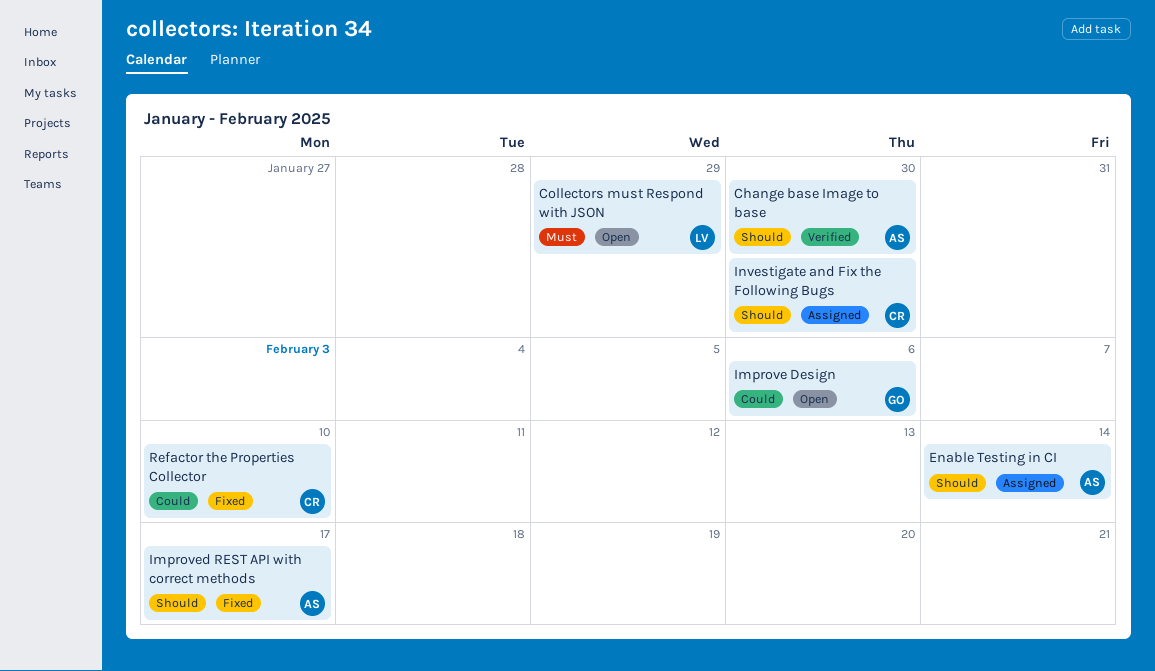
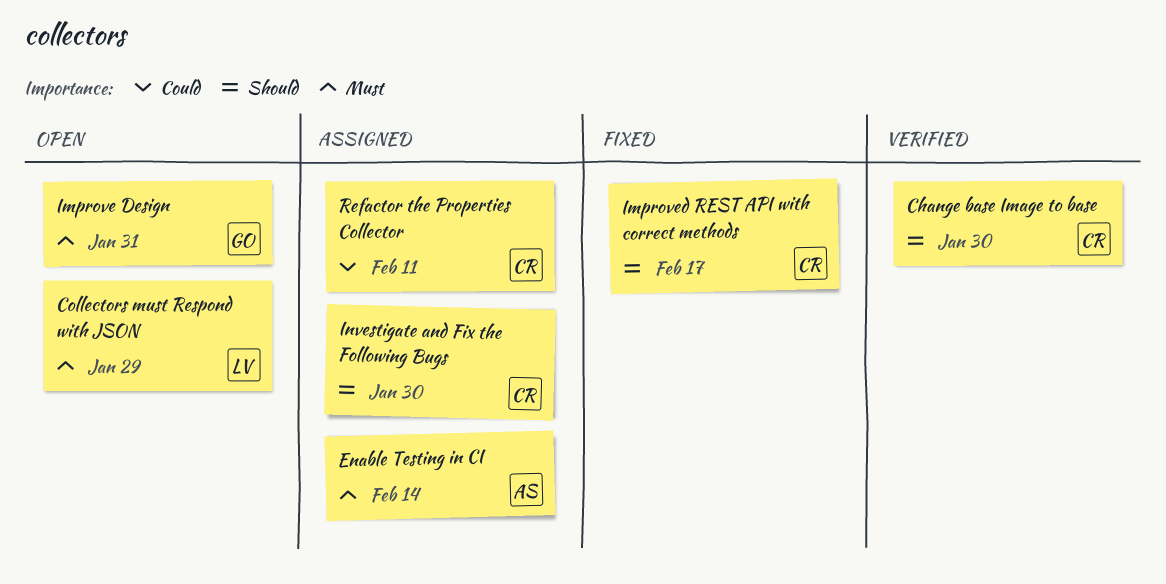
Change base Image to base, owner: AS -> CR
Enable Testing in CI, priority: Should -> Must
Improve Design, priority: Could -> Must
Improve Design, due: Feb 6 -> Jan 31
Improved REST API with correct methods, owner: AS -> CR
Refactor the Properties Collector, status: Fixed -> Assigned
Refactor the Properties Collector, due: Feb 10 -> Feb 11

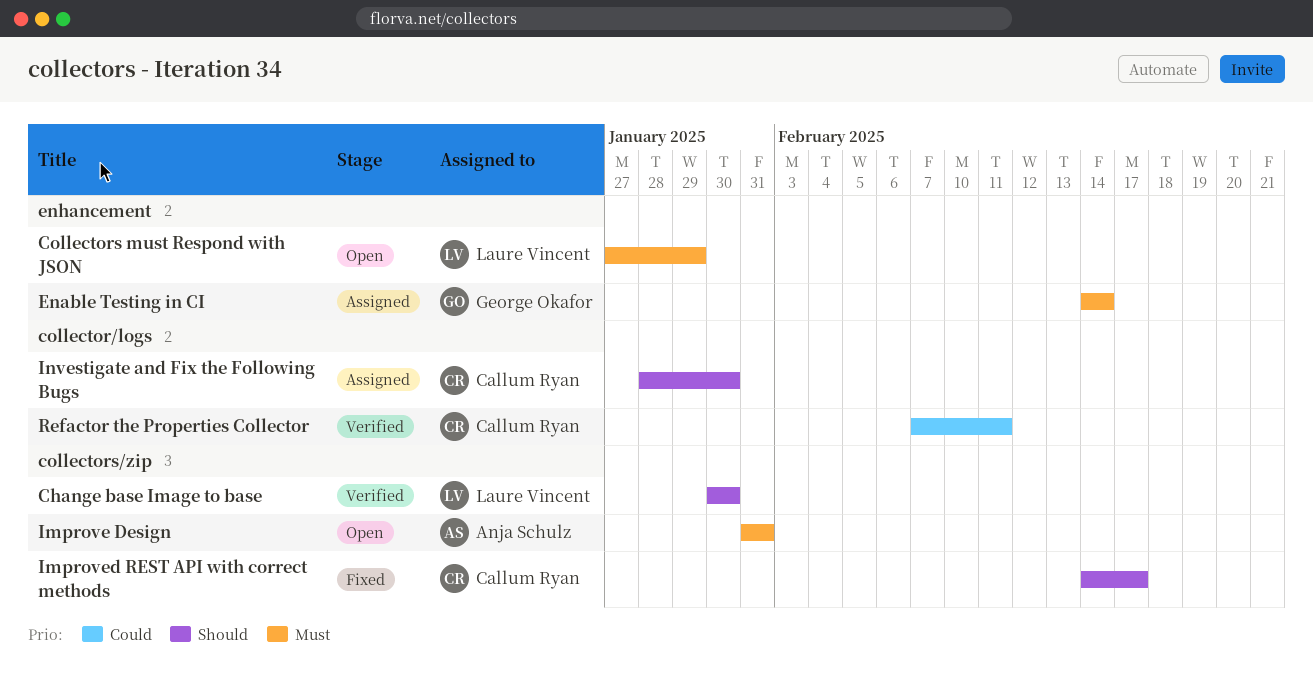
Change base Image to base, owner: Callum Ryan -> Laure Vincent
Enable Testing in CI, owner: Anja Schulz -> George Okafor
Improve Design, owner: George Okafor -> Anja Schulz
Refactor the Properties Collector, status: Assigned -> Verified

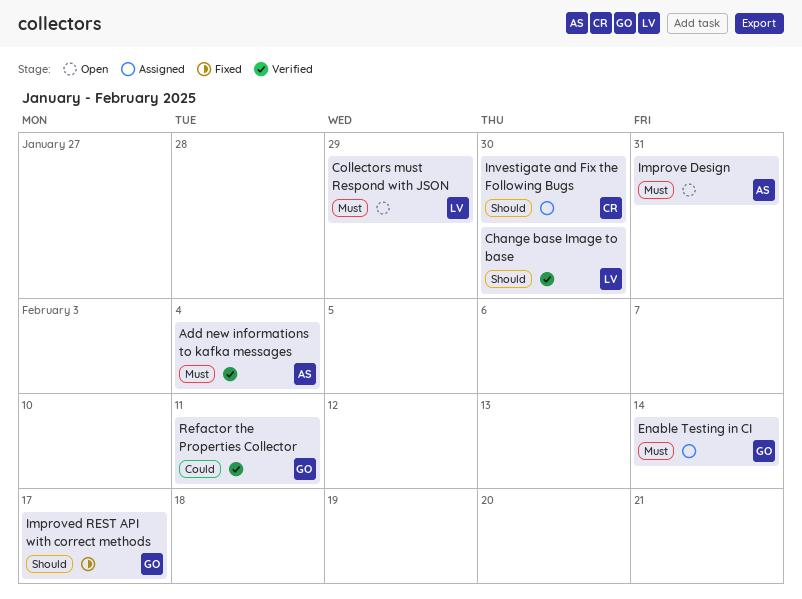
Add new informations to kafka messages: none -> present
Improved REST API with correct methods, owner: Callum Ryan -> George Okafor
Refactor the Properties Collector, owner: Callum Ryan -> George Okafor

